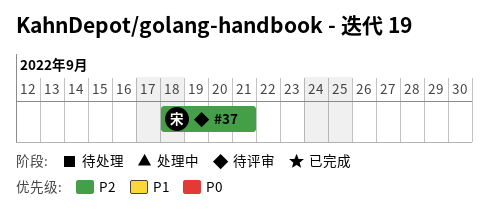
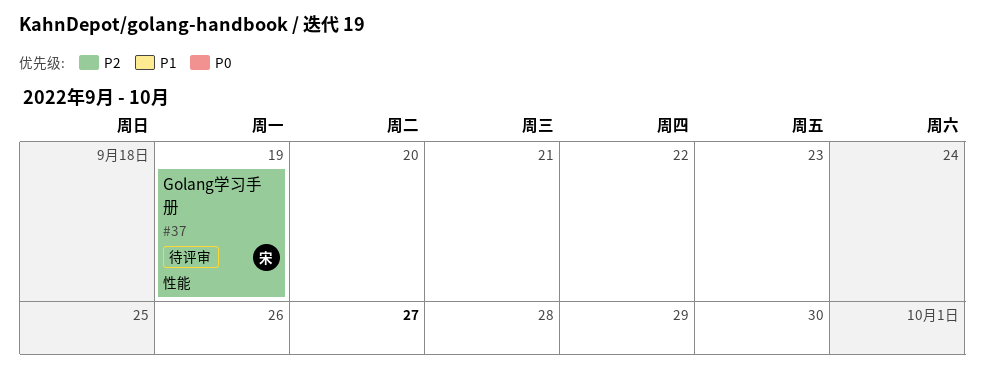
#37, due: Sep 21 -> Sep 19

